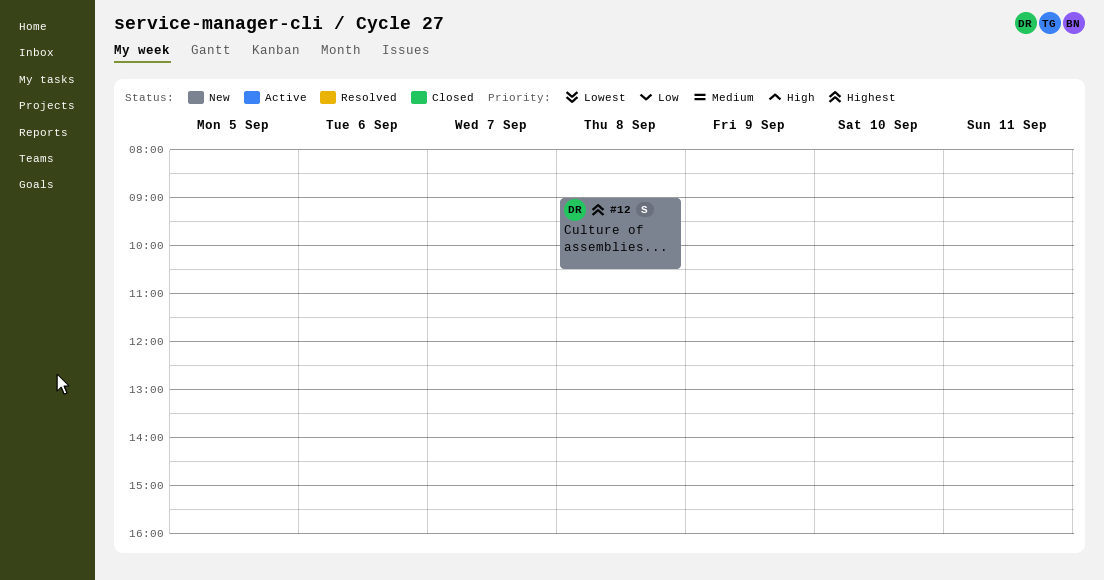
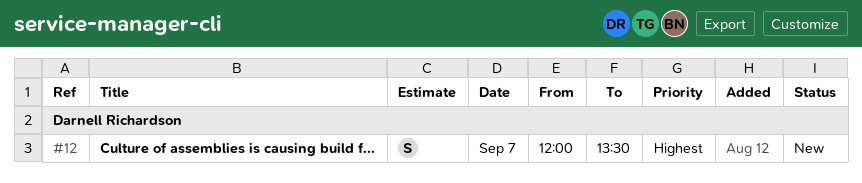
#12, day: Sep 8 -> Sep 7
#12, begins: 09:00 -> 12:00
#12, ends: 10:30 -> 13:30

